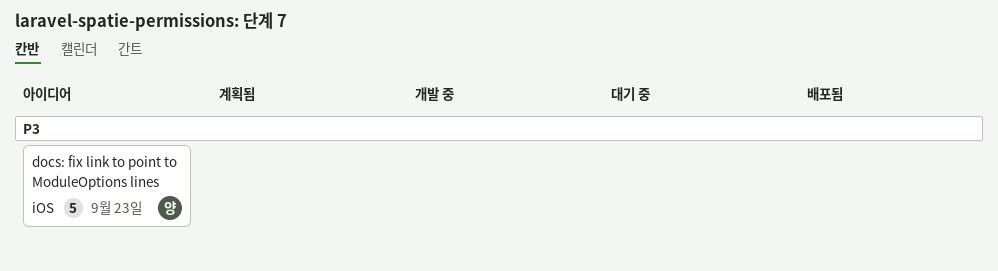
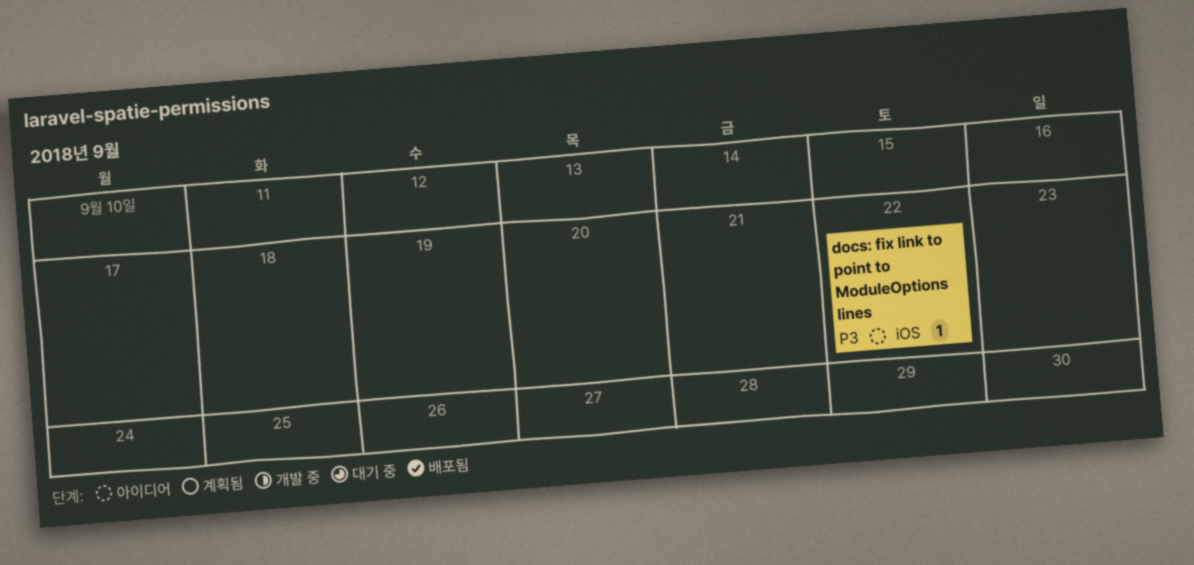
docs: fix link to point to ModuleOptions lines, estimate: 5 -> 1
docs: fix link to point to ModuleOptions lines, due: Sep 23 -> Sep 22

